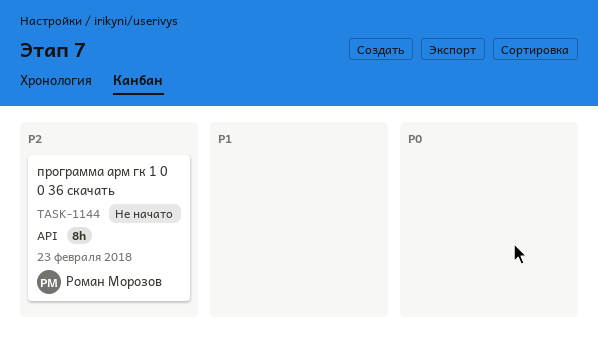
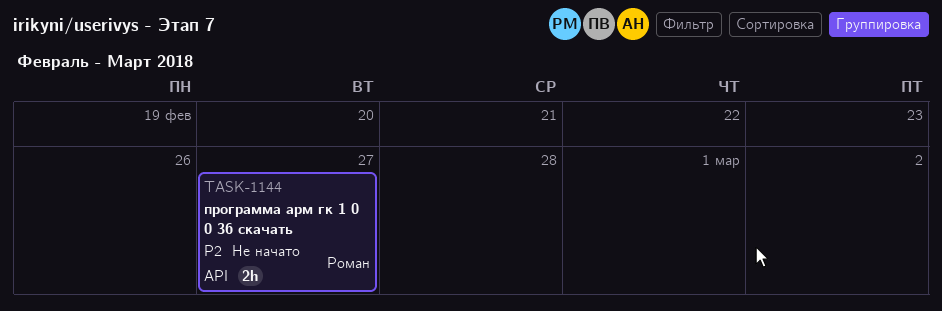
TASK-1144, estimate: 8h -> 2h
TASK-1144, due: Feb 23 -> Feb 27

